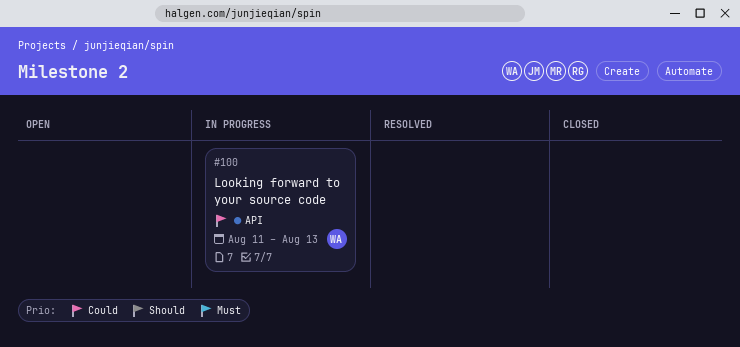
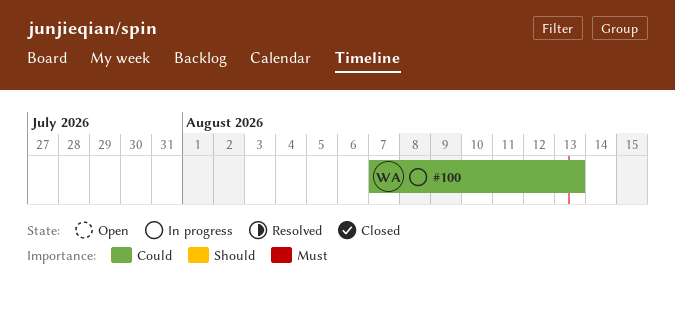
#100, start: Aug 11 -> Aug 7

